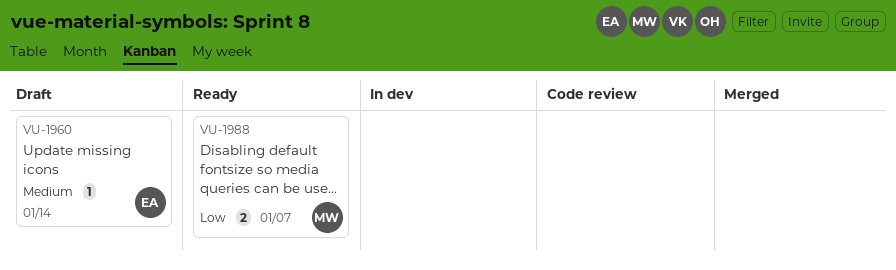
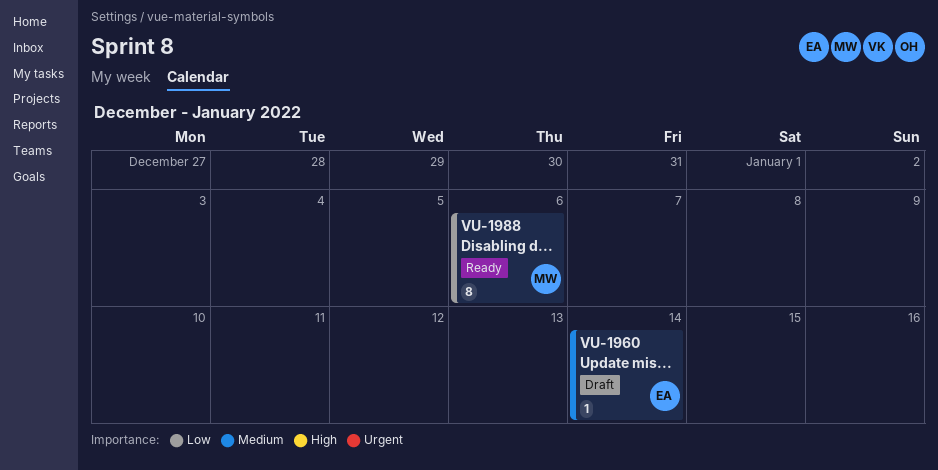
VU-1988, estimate: 2 -> 8
VU-1988, due: Jan 7 -> Jan 6

